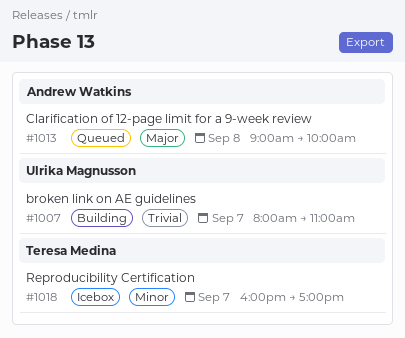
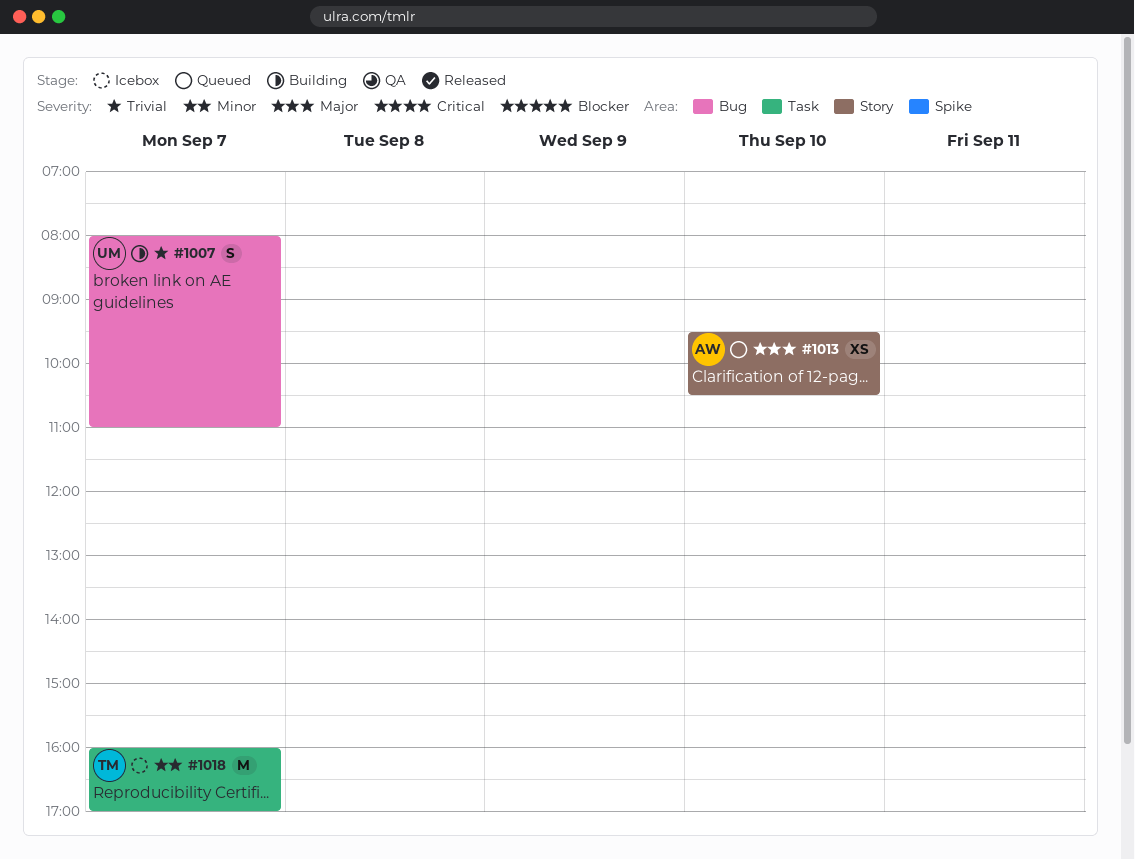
#1013, day: Sep 8 -> Sep 10
#1013, begins: 09:00 -> 09:30
#1013, ends: 10:00 -> 10:30

